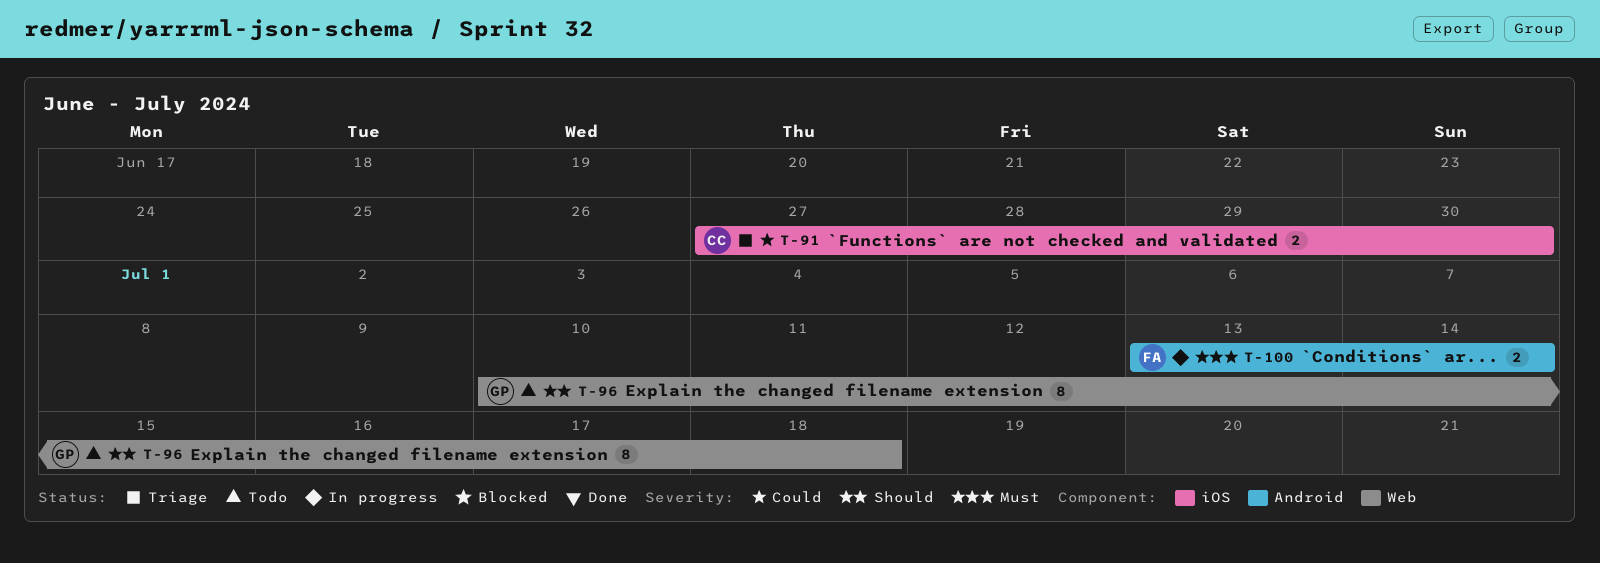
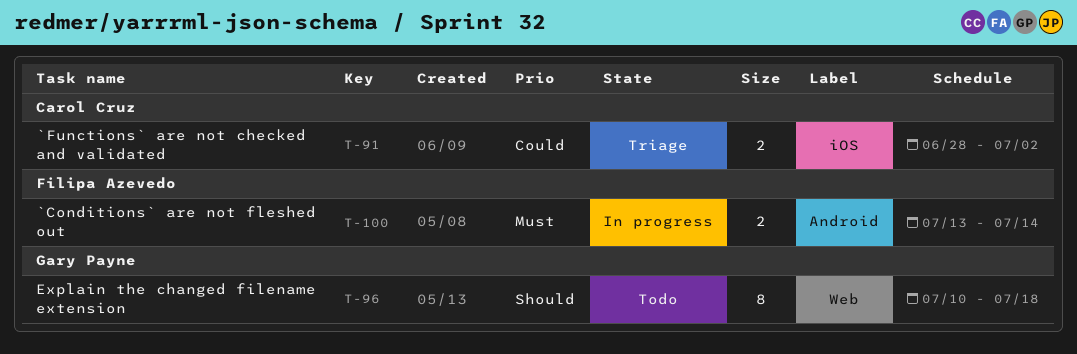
T-91, start: Jun 27 -> Jun 28
T-91, due: Jun 30 -> Jul 2

